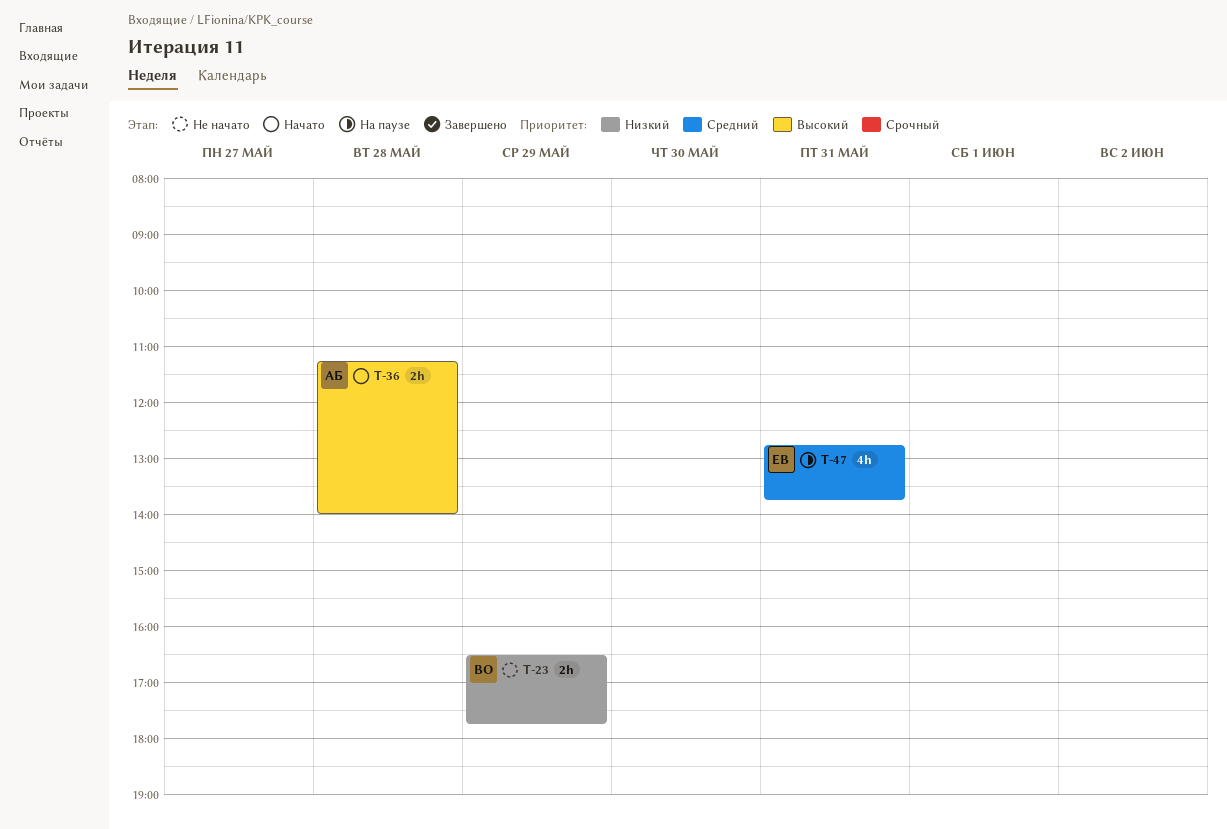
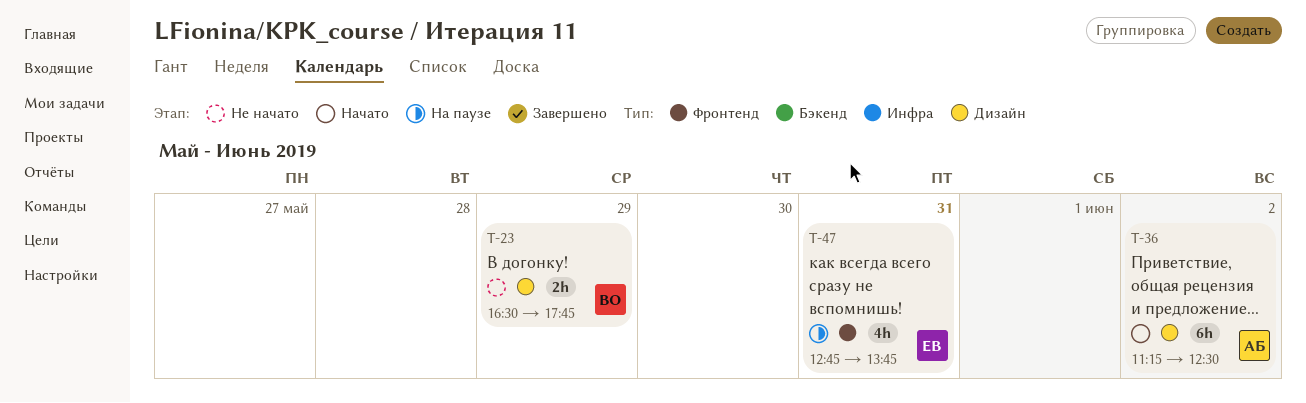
T-36, estimate: 2h -> 6h
T-36, day: May 28 -> Jun 2
T-36, ends: 14:00 -> 12:30

